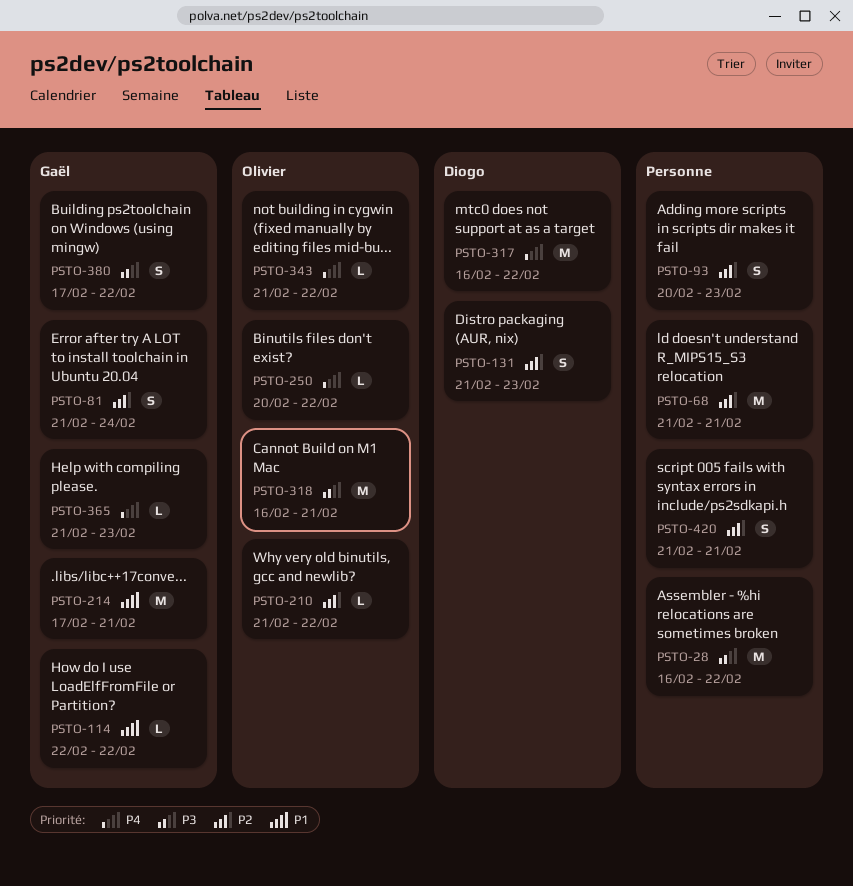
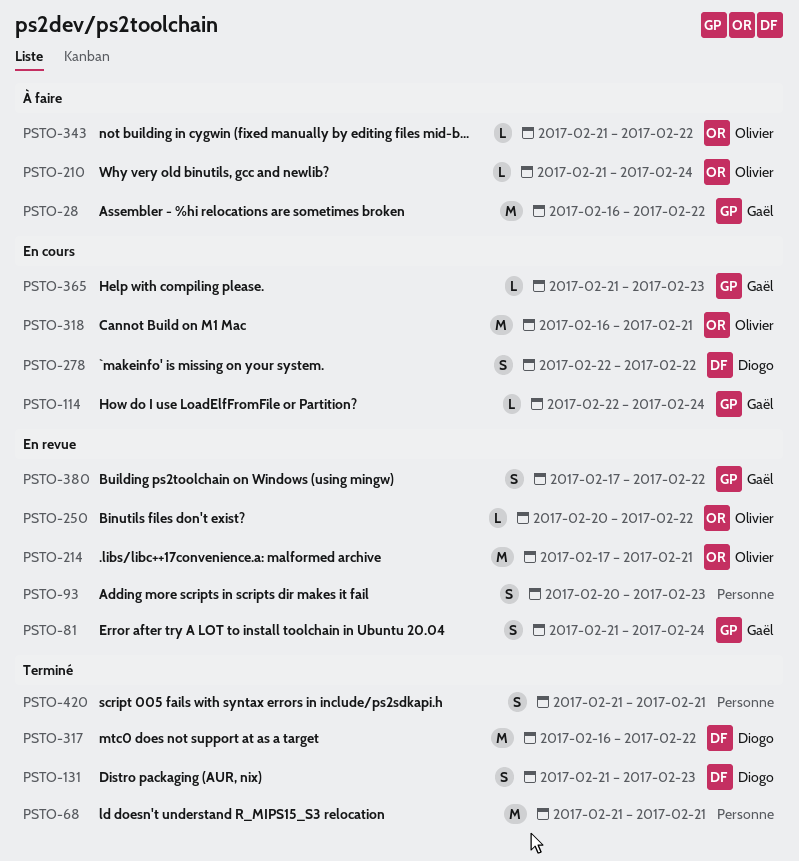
PSTO-28, owner: none -> Gaël
PSTO-114, due: Feb 22 -> Feb 24
PSTO-210, due: Feb 22 -> Feb 24
PSTO-214, owner: Gaël -> Olivier
PSTO-278: none -> present

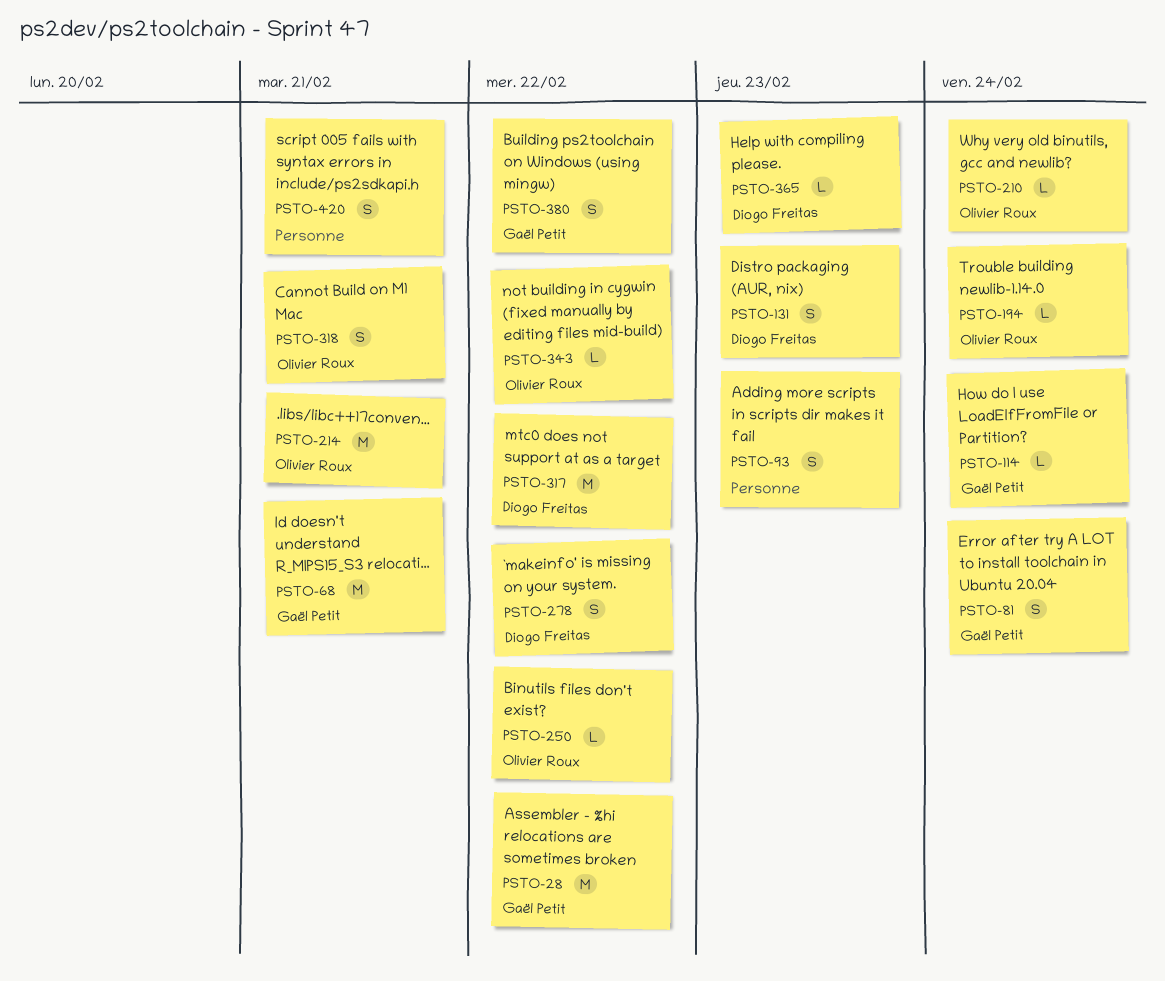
PSTO-68, owner: none -> Gaël Petit
PSTO-194: none -> present
PSTO-318, estimate: M -> S
PSTO-365, owner: Gaël Petit -> Diogo Freitas

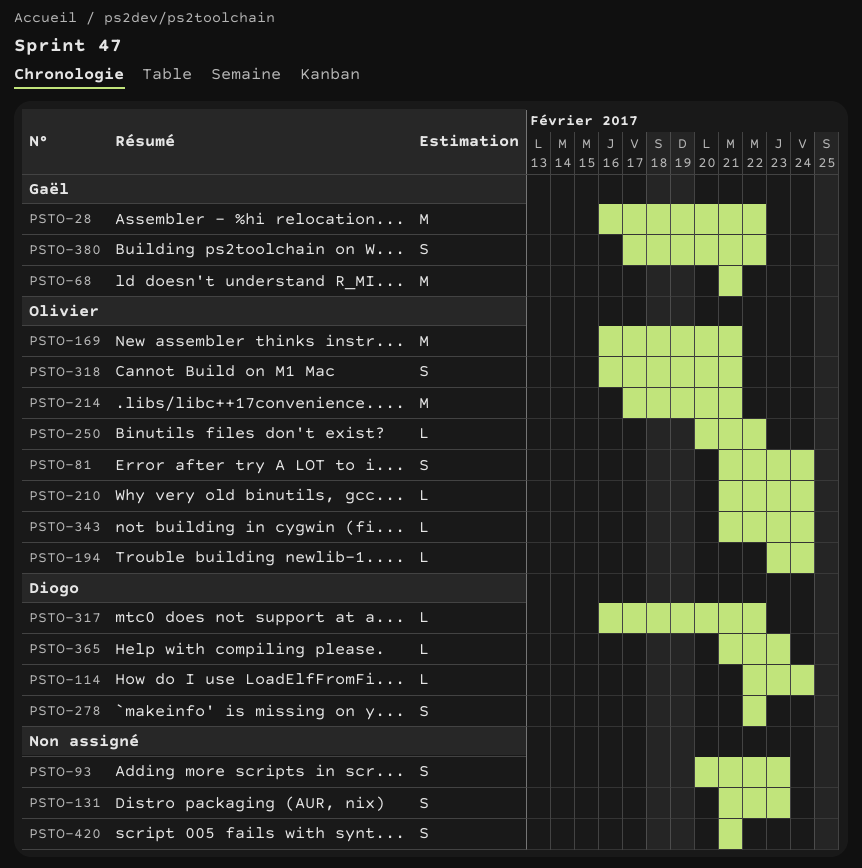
PSTO-81, owner: Gaël Petit -> Olivier Roux
PSTO-114, owner: Gaël Petit -> Diogo Freitas
PSTO-131, owner: Diogo Freitas -> none
PSTO-169: none -> present
PSTO-317, estimate: M -> L
PSTO-343, due: Feb 22 -> Feb 24

